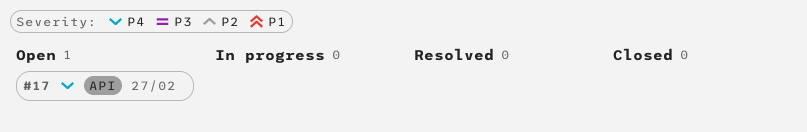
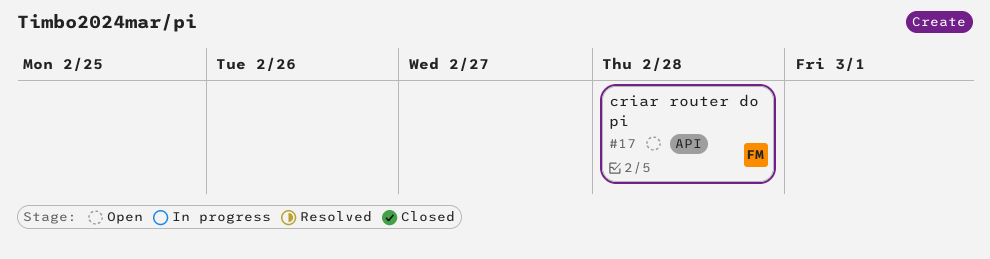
#17, due: Feb 27 -> Feb 28

